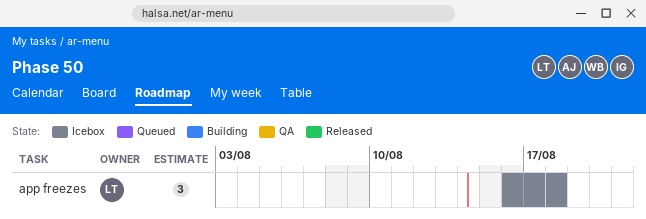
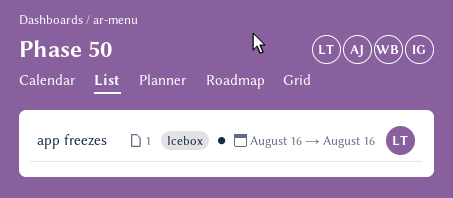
app freezes, estimate: 3 -> 1
app freezes, due: Aug 18 -> Aug 16

